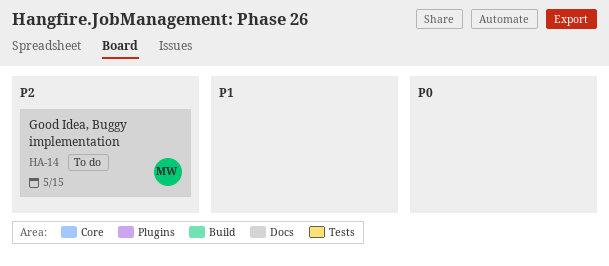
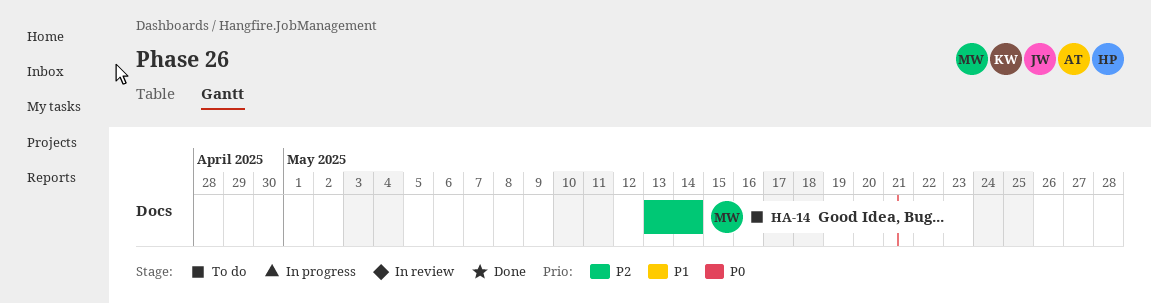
HA-14, due: May 15 -> May 14

